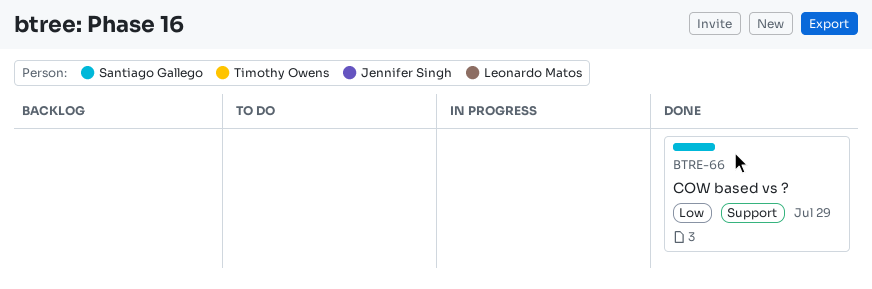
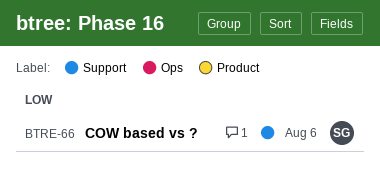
BTRE-66, due: Jul 29 -> Aug 6

